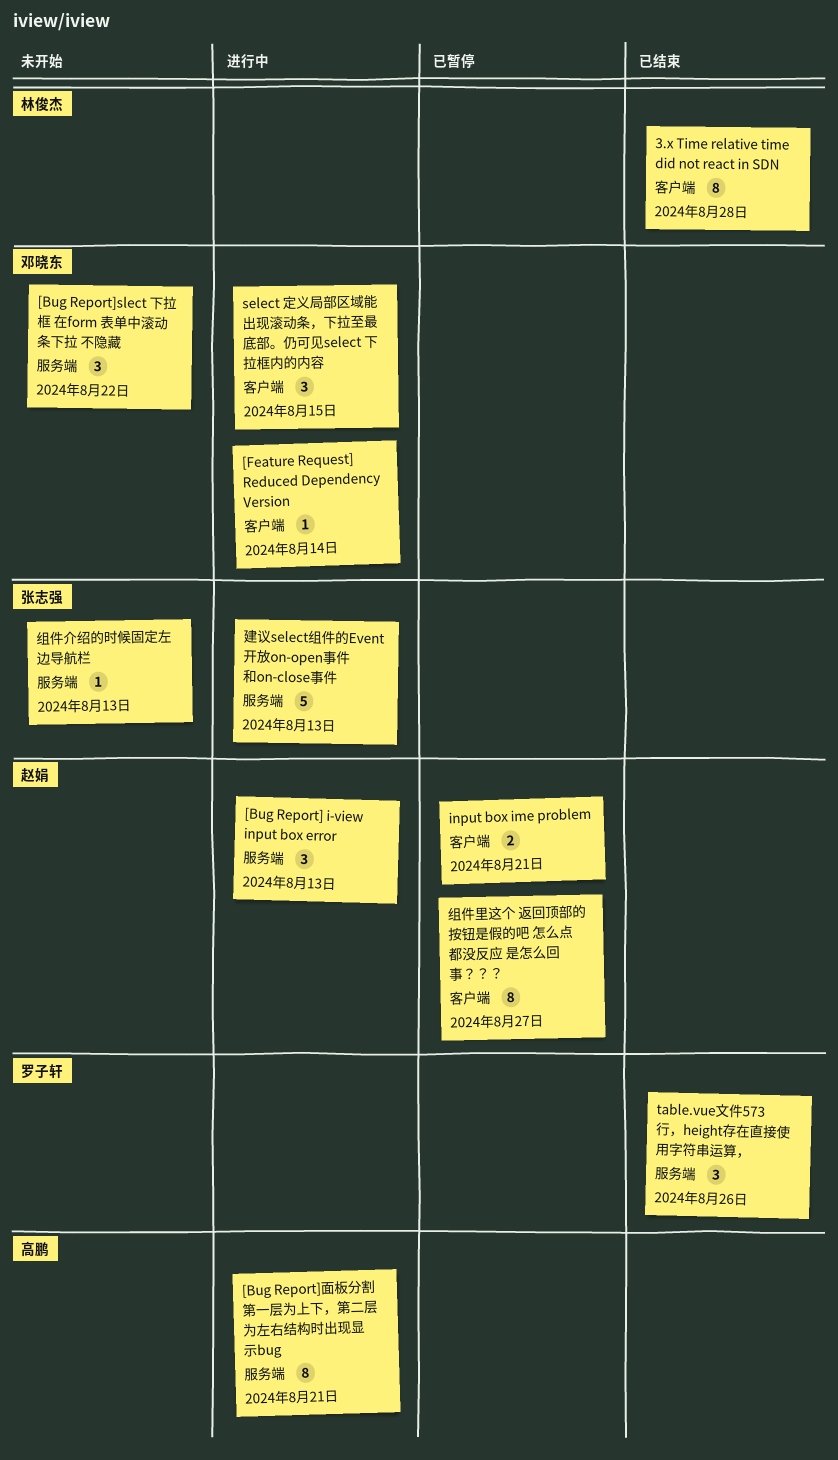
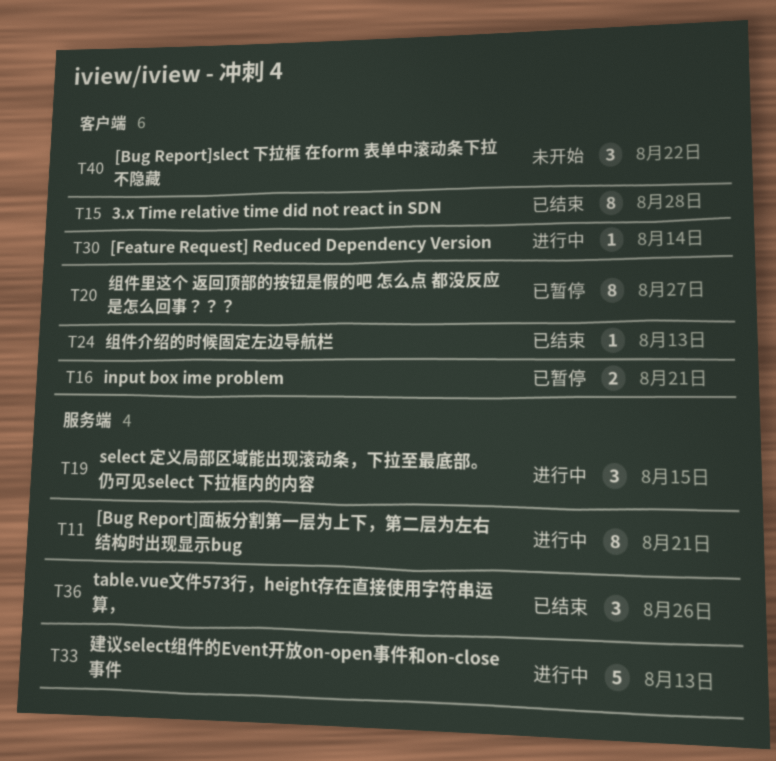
[Bug Report] i-view input box error: present -> none
[Bug Report]slect 下拉框 在form 表单中滚动条下拉 不隐藏, label: 服务端 -> 客户端
select 定义局部区域能出现滚动条，下拉至最底部。仍可见select 下拉框内的内容, label: 客户端 -> 服务端
组件介绍的时候固定左边导航栏, status: 未开始 -> 已结束
组件介绍的时候固定左边导航栏, label: 服务端 -> 客户端

